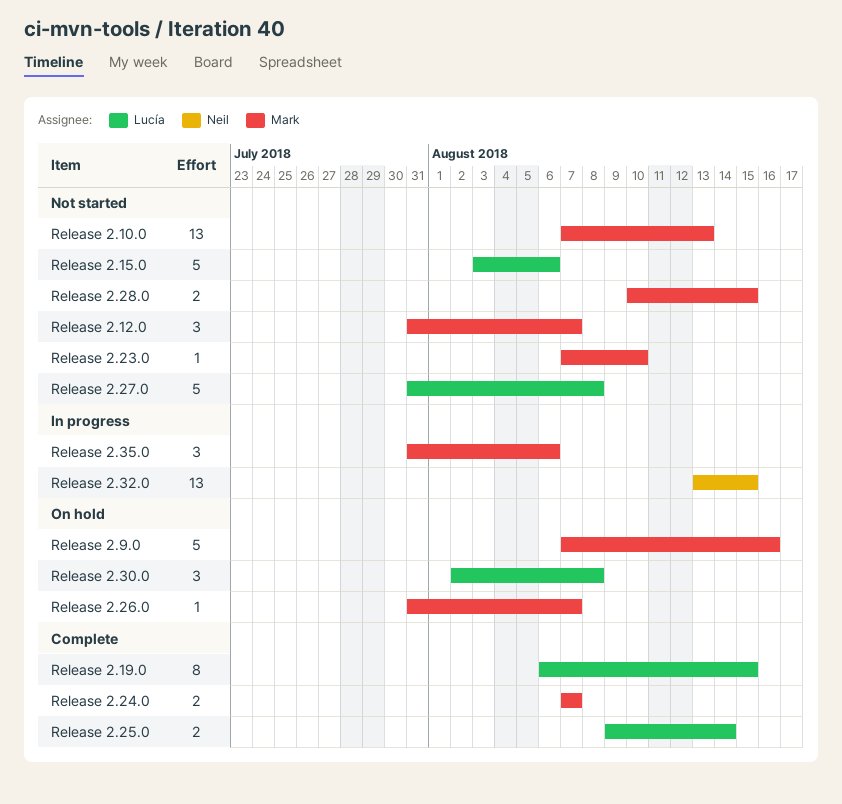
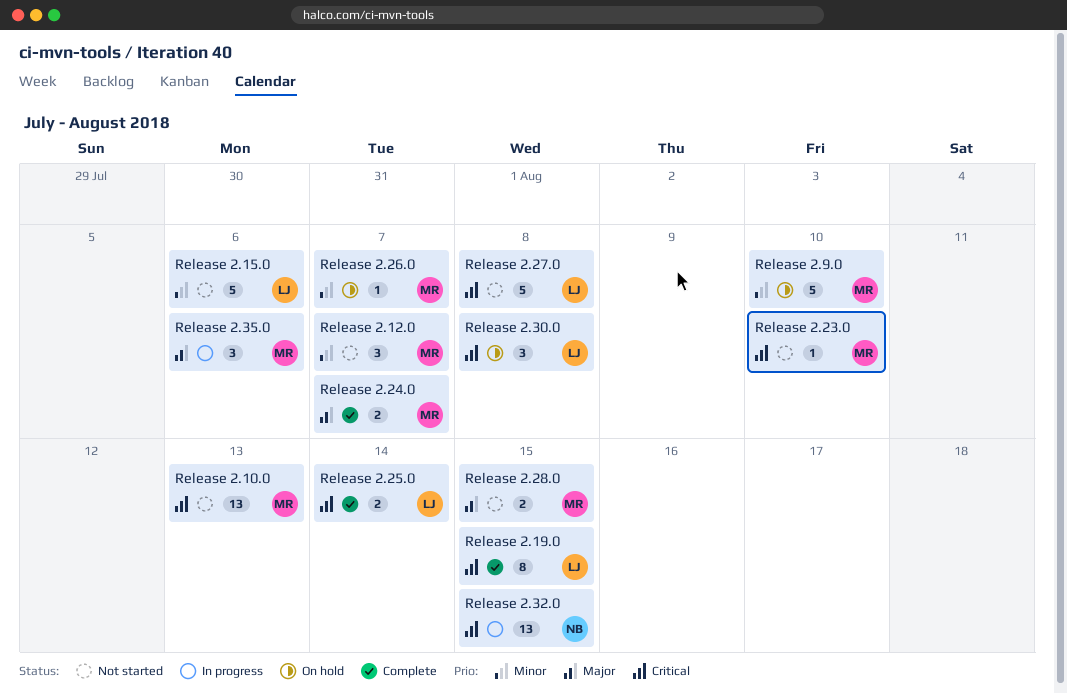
Release 2.9.0, due: Aug 16 -> Aug 10

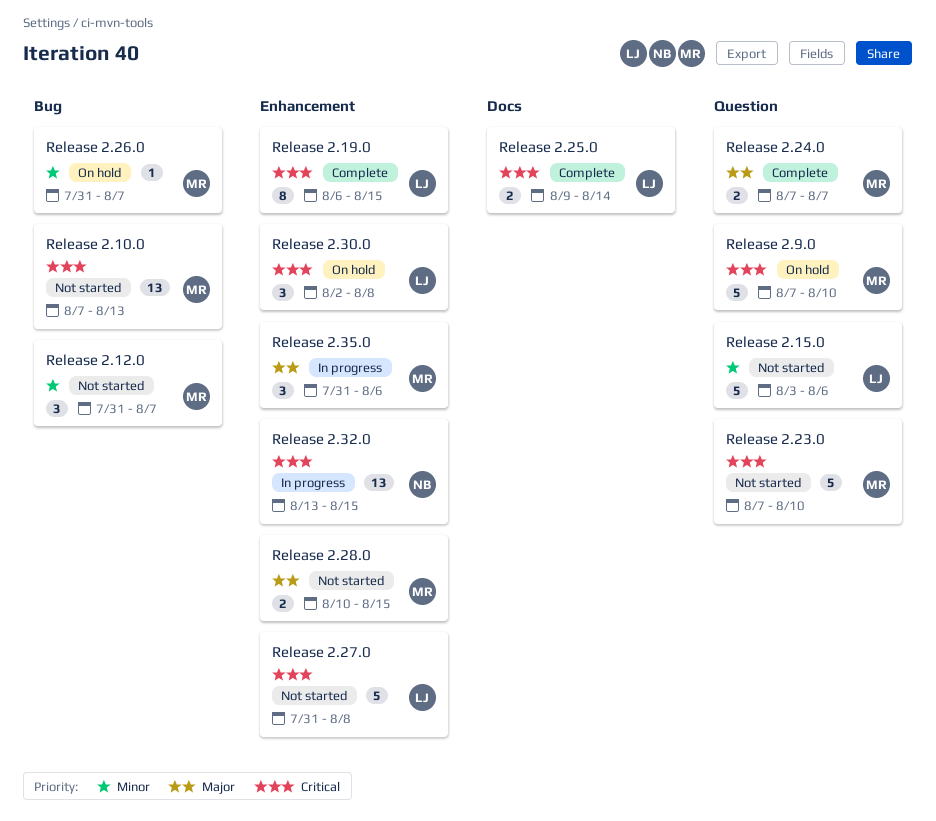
Release 2.23.0, estimate: 1 -> 5
Release 2.9.0, priority: Minor -> Critical

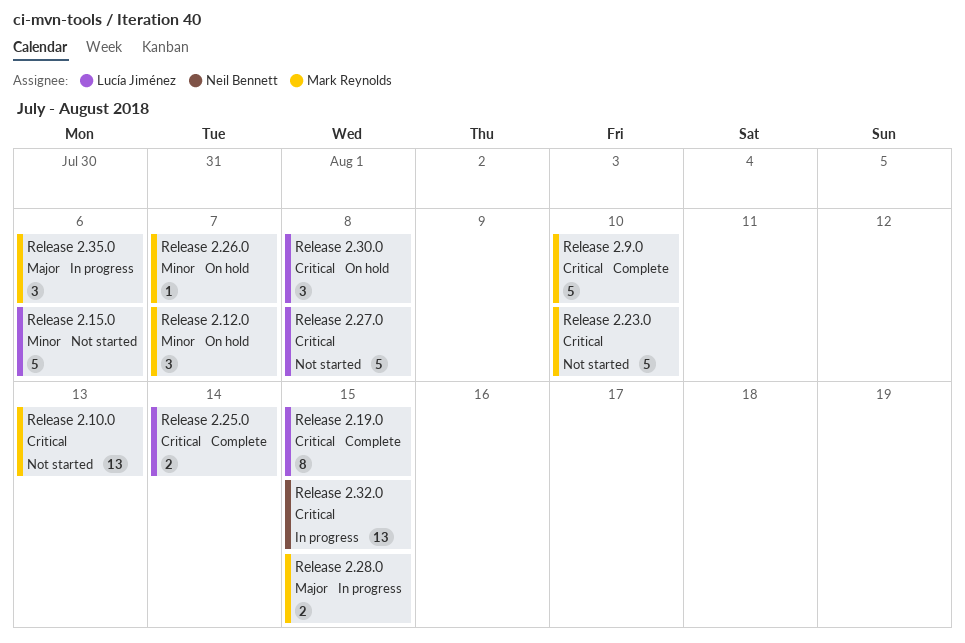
Release 2.12.0, status: Not started -> On hold
Release 2.24.0: present -> none
Release 2.28.0, status: Not started -> In progress
Release 2.9.0, status: On hold -> Complete

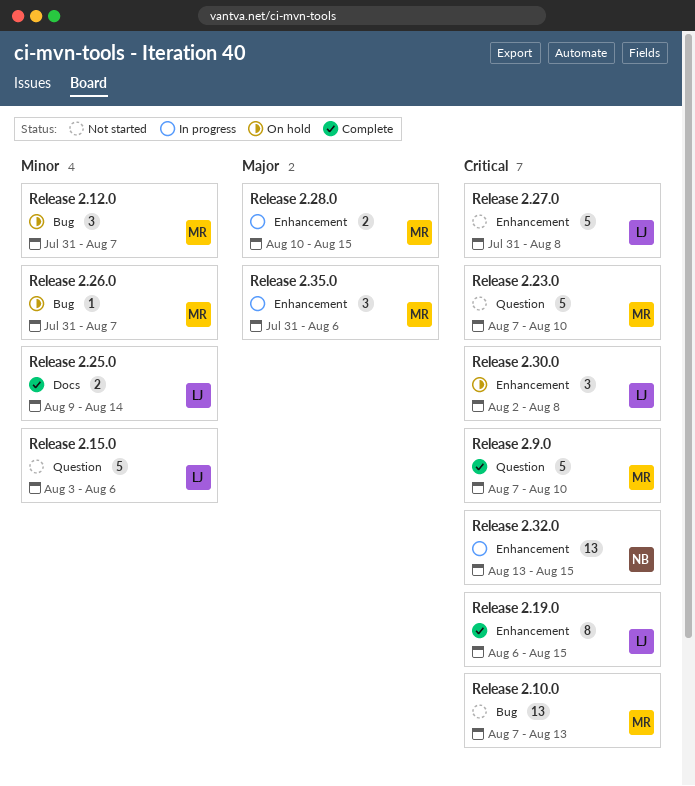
Release 2.25.0, priority: Critical -> Minor

